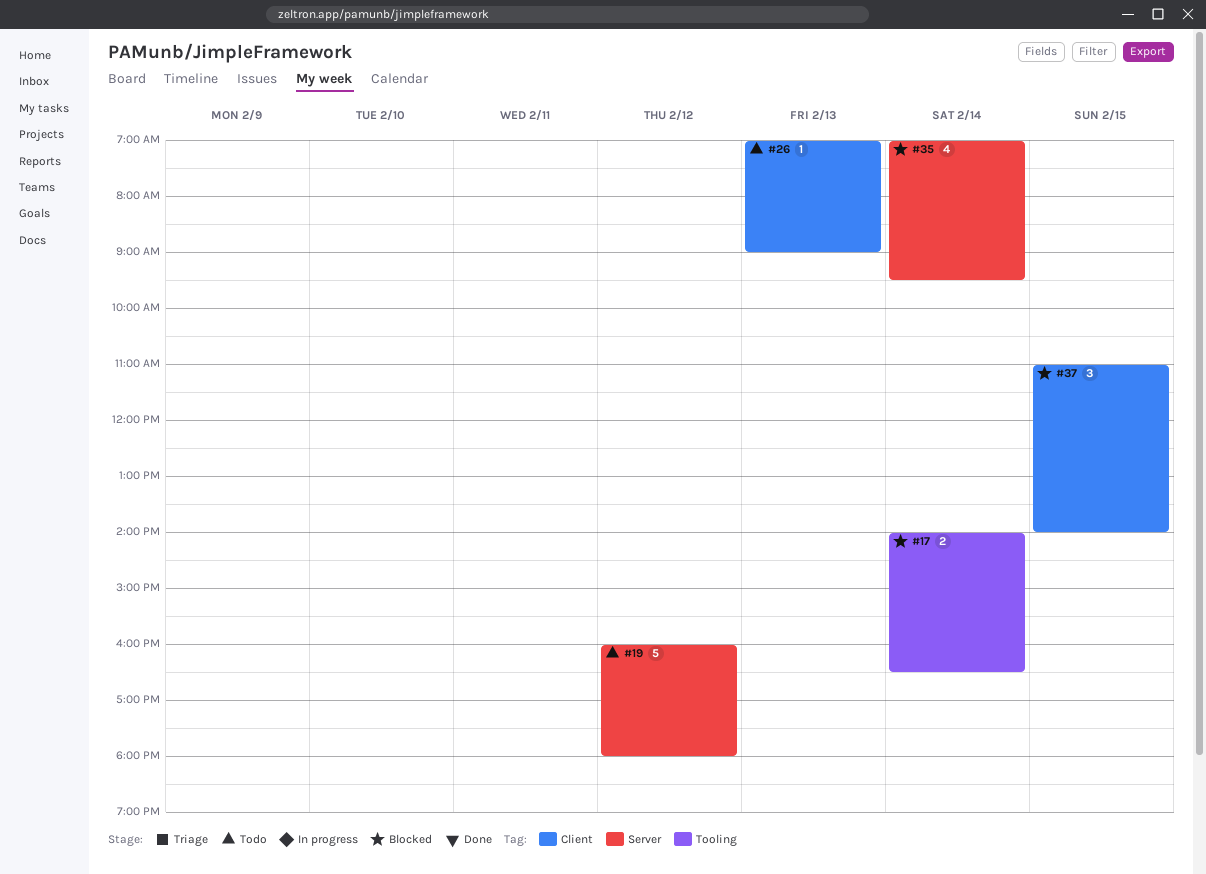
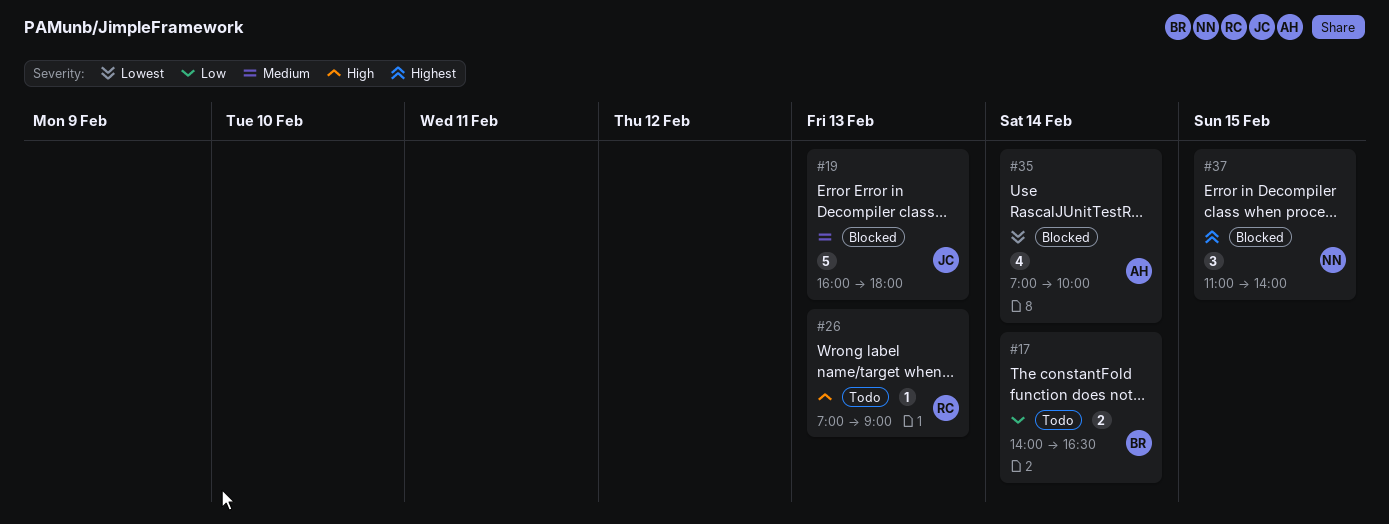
#17, status: Blocked -> Todo
#19, status: Todo -> Blocked
#19, day: Feb 12 -> Feb 13
#35, ends: 09:30 -> 10:00

